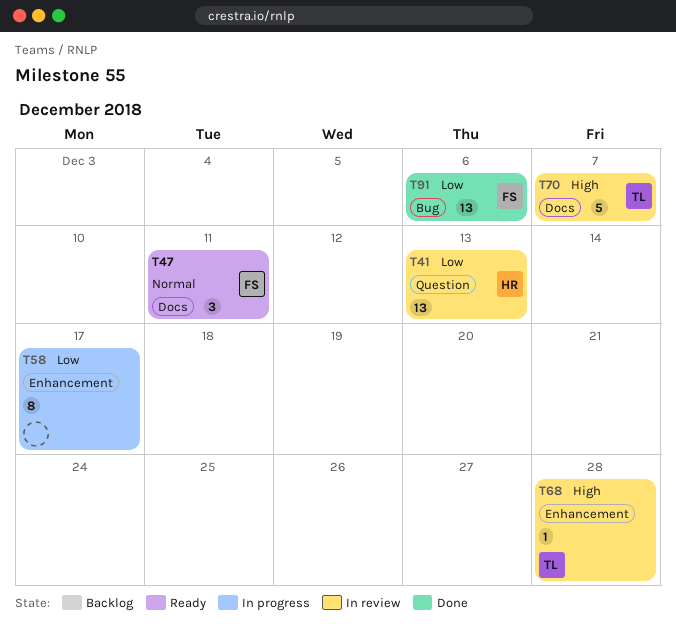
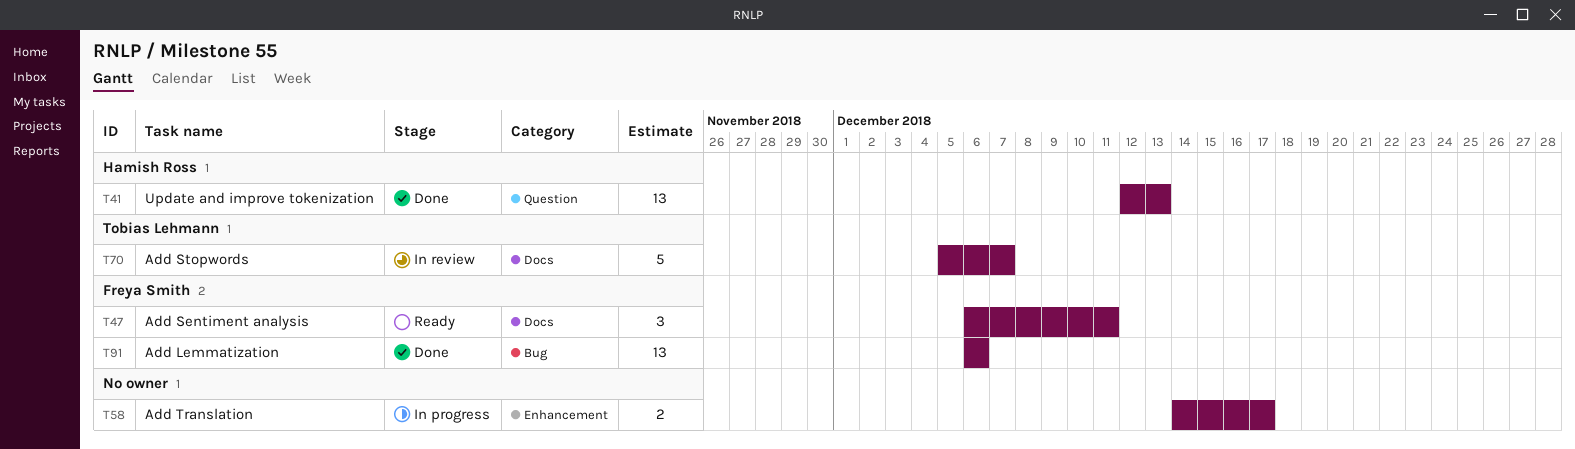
T41, status: In review -> Done
T58, estimate: 8 -> 2
T68: present -> none

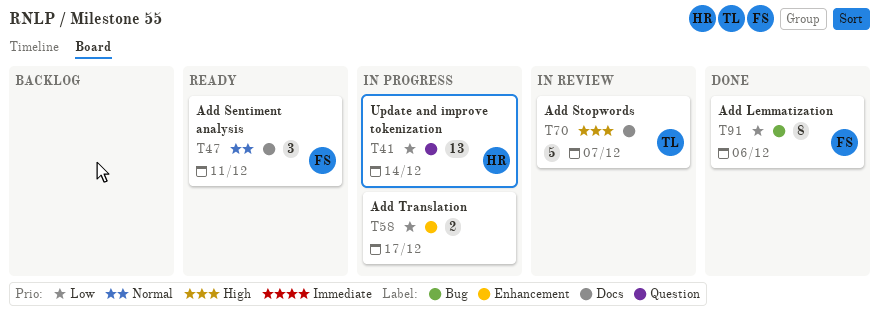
T41, status: Done -> In progress
T41, due: Dec 13 -> Dec 14
T91, estimate: 13 -> 8

